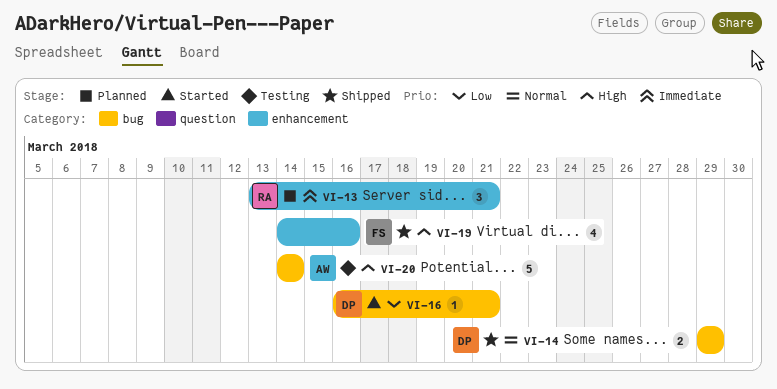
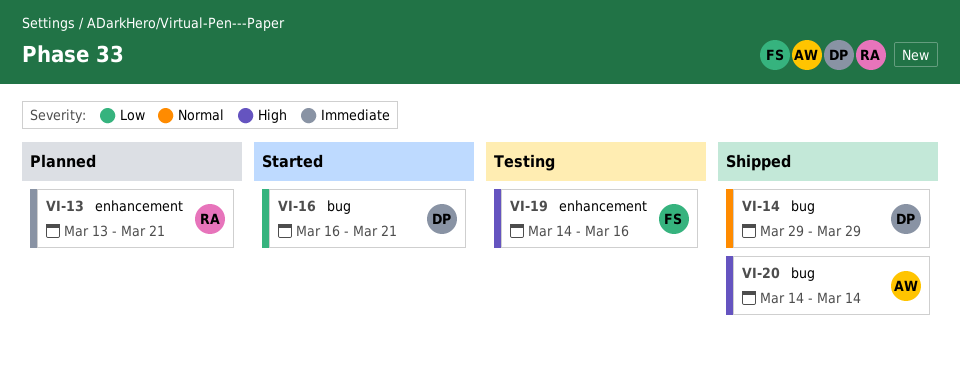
VI-19, status: Shipped -> Testing
VI-20, status: Testing -> Shipped

